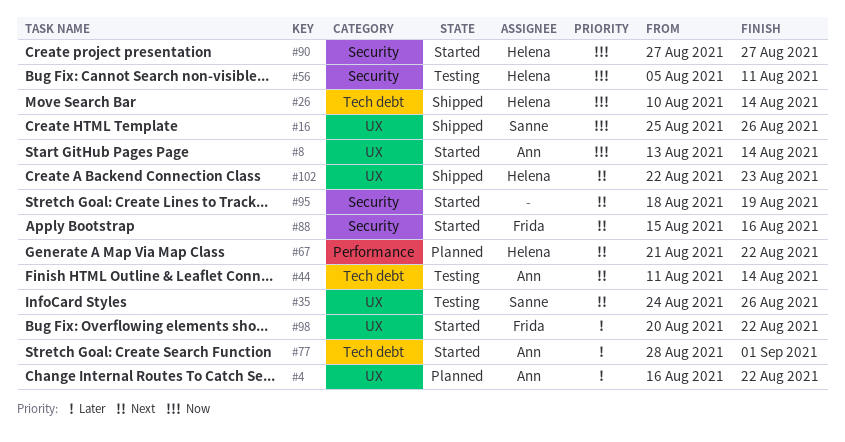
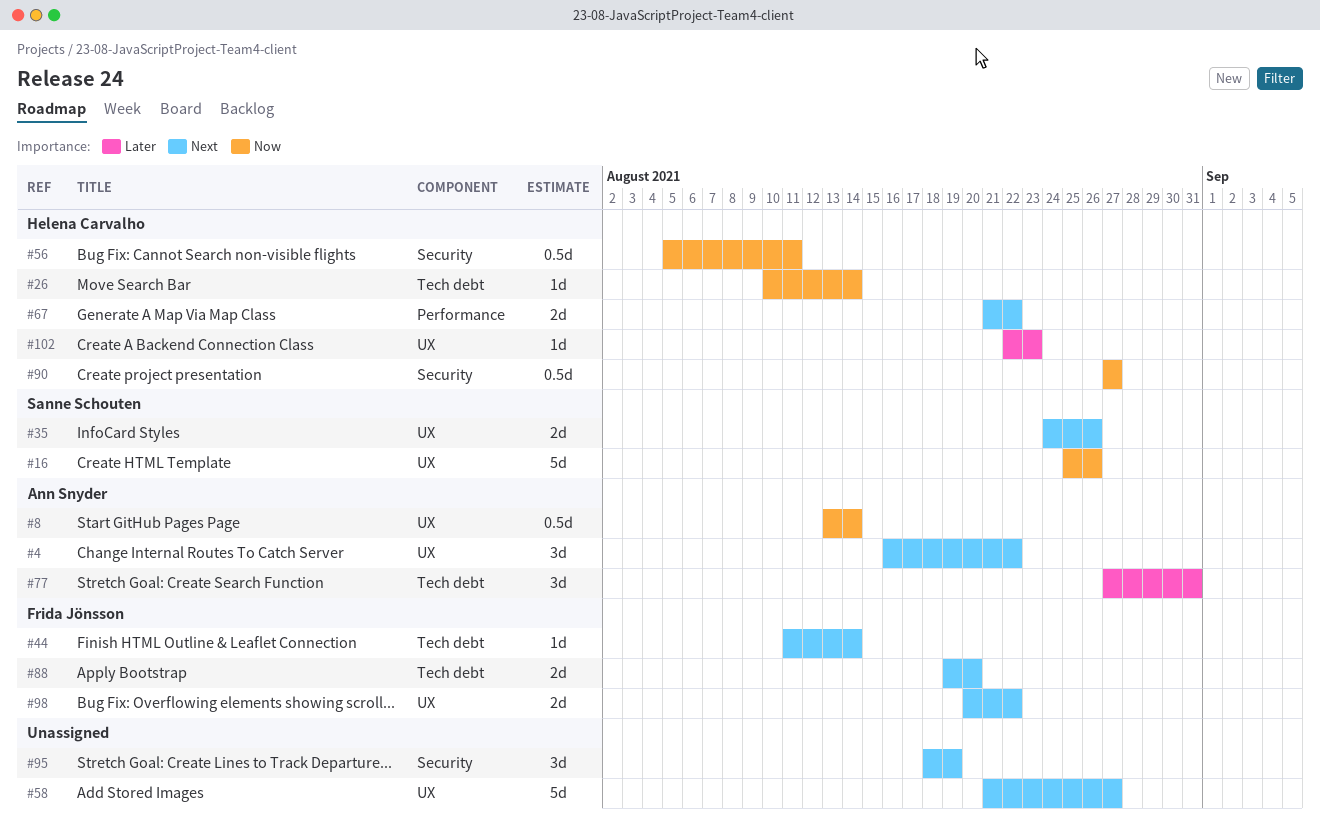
#4, priority: Later -> Next
#44, owner: Ann Snyder -> Frida Jönsson
#58: none -> present
#77, start: Aug 28 -> Aug 27
#77, due: Sep 1 -> Aug 31
#88, label: Security -> Tech debt
#88, start: Aug 15 -> Aug 19
#88, due: Aug 16 -> Aug 20
#98, priority: Later -> Next
#102, priority: Next -> Later

